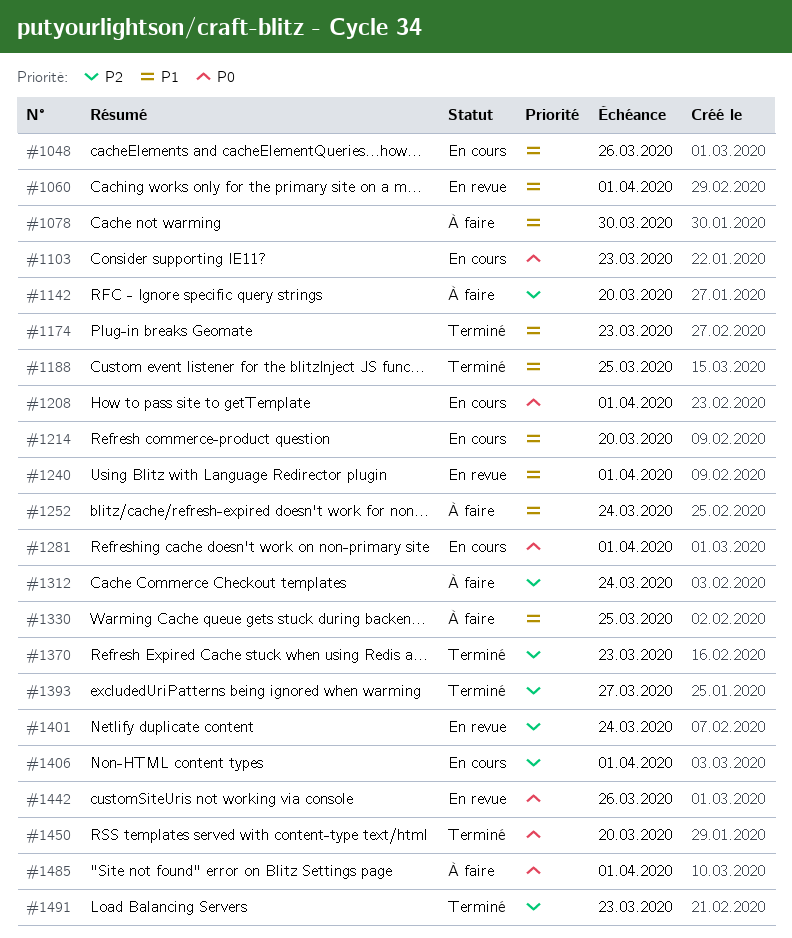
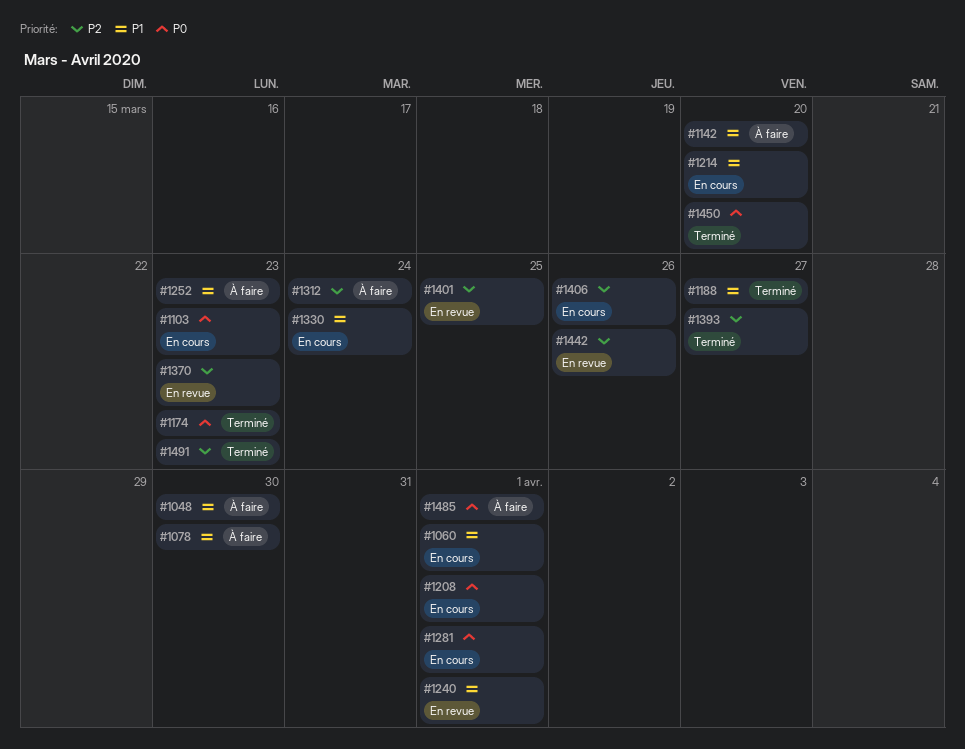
#1048, status: En cours -> À faire
#1048, due: Mar 26 -> Mar 30
#1060, status: En revue -> En cours
#1142, priority: P2 -> P1
#1174, priority: P1 -> P0
#1188, due: Mar 25 -> Mar 27
#1252, due: Mar 24 -> Mar 23
#1330, status: À faire -> En cours
#1330, due: Mar 25 -> Mar 24
#1370, status: Terminé -> En revue
#1401, due: Mar 24 -> Mar 25
#1406, due: Apr 1 -> Mar 26
#1442, priority: P0 -> P2

